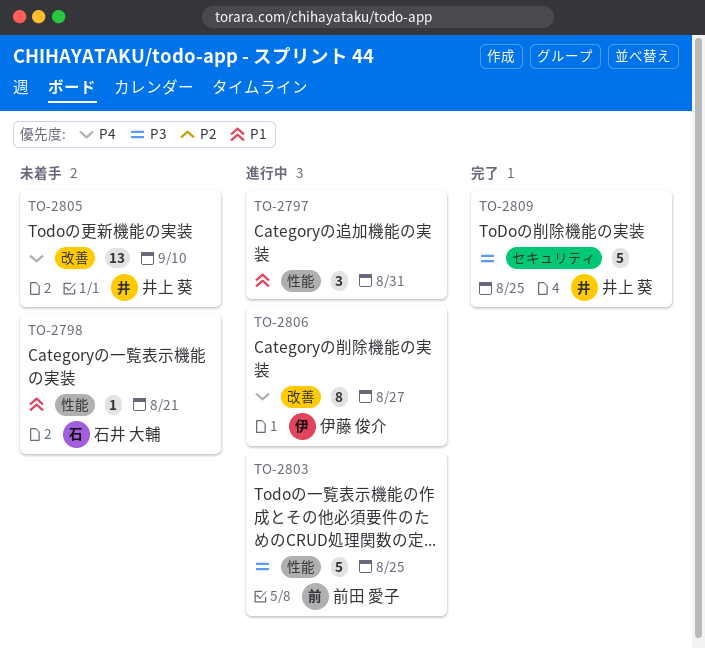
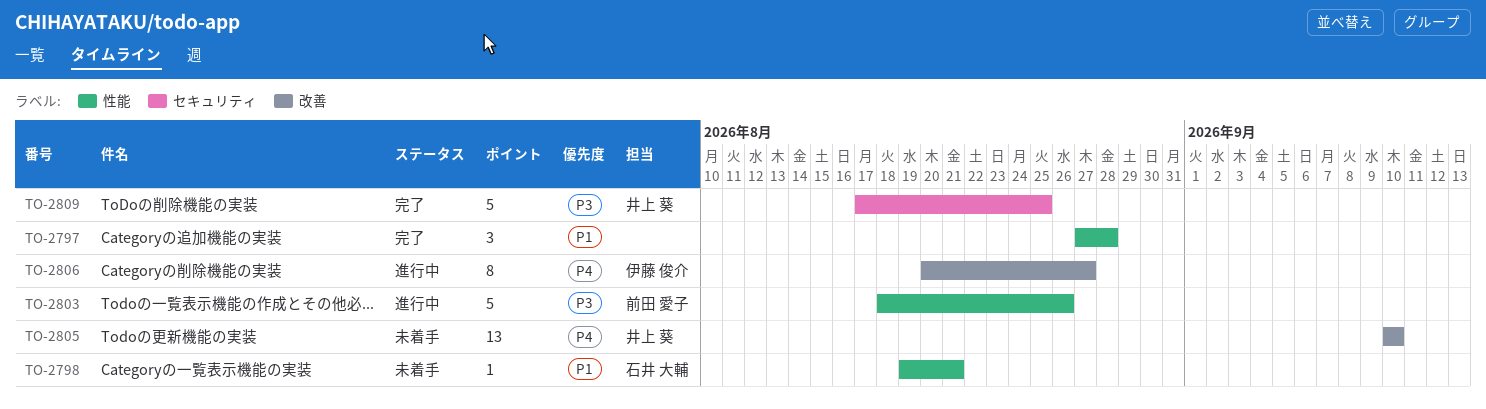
TO-2797, status: 進行中 -> 完了
TO-2797, due: Aug 31 -> Aug 28
TO-2803, due: Aug 25 -> Aug 26

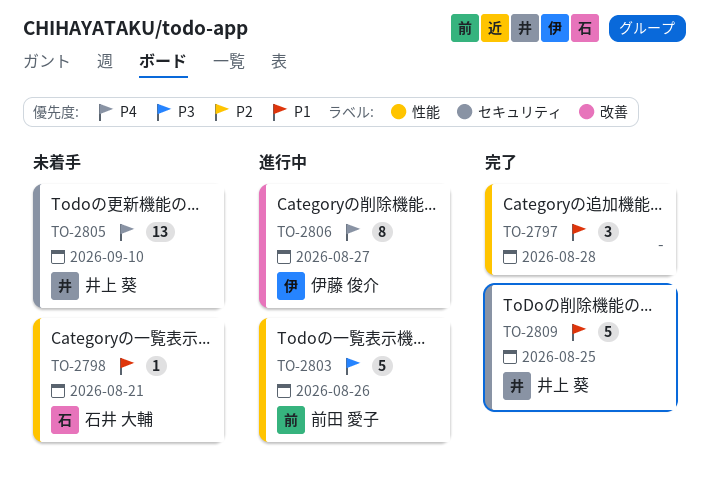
TO-2805, label: 改善 -> セキュリティ
TO-2809, priority: P3 -> P1

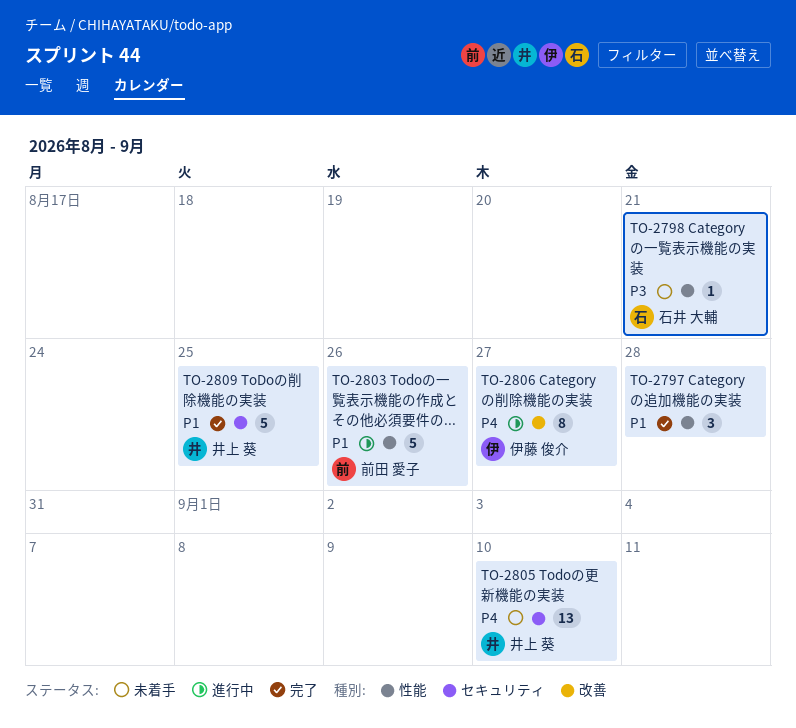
TO-2798, priority: P1 -> P3
TO-2803, priority: P3 -> P1

